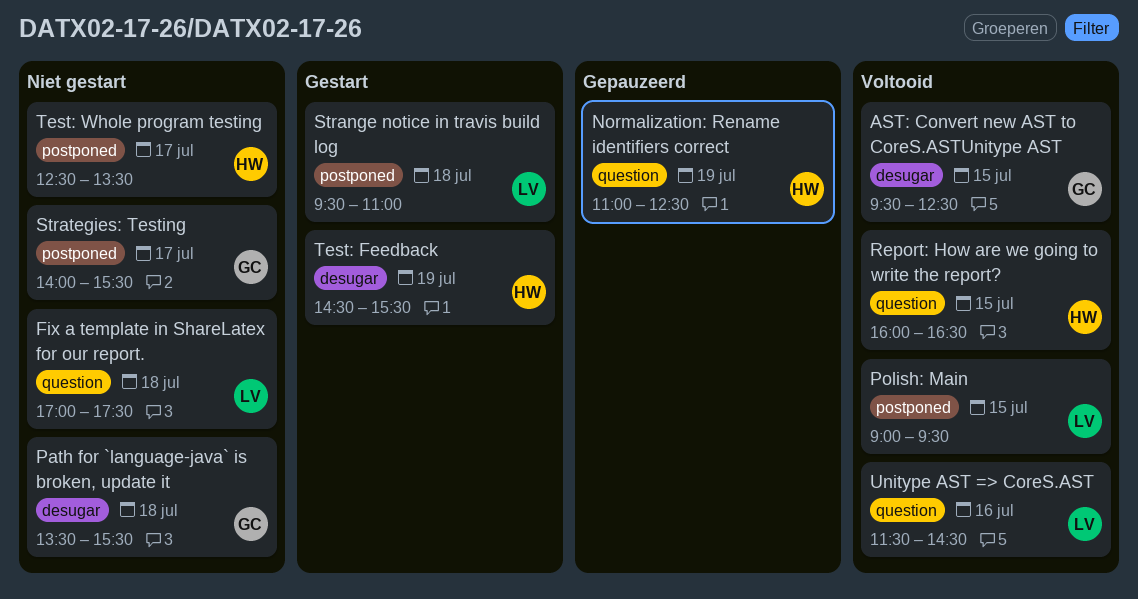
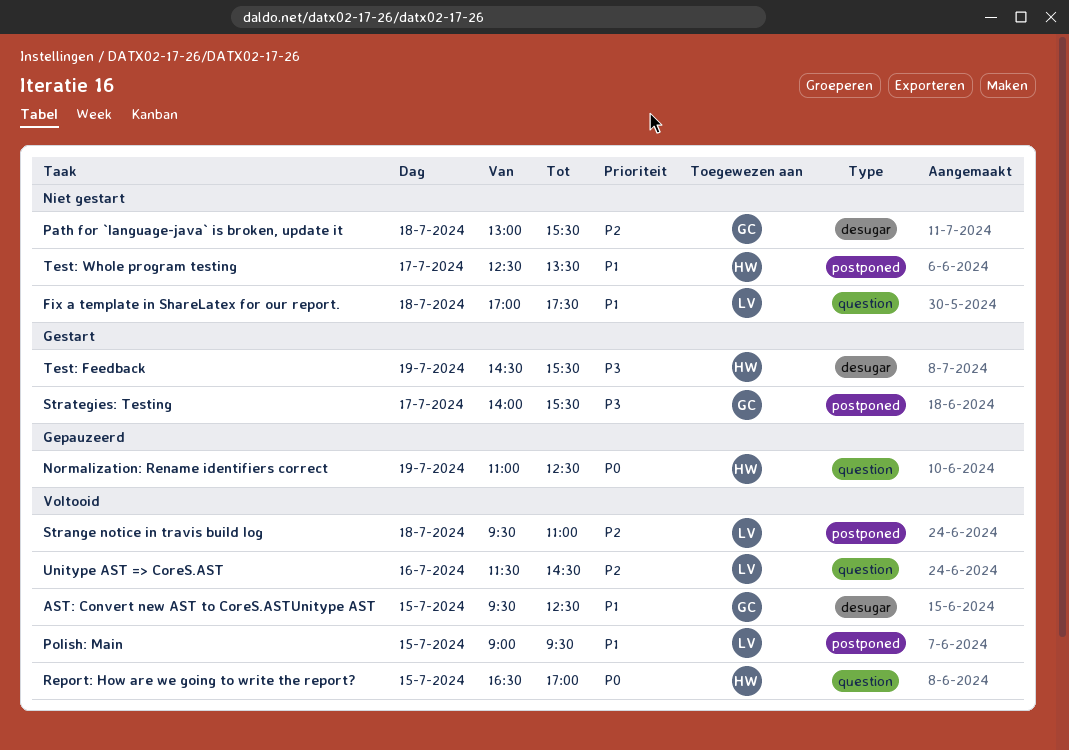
Path for `language-java` is broken, update it, begins: 13:30 -> 13:00
Report: How are we going to write the report?, begins: 16:00 -> 16:30
Report: How are we going to write the report?, ends: 16:30 -> 17:00
Strange notice in travis build log, status: Gestart -> Voltooid
Strategies: Testing, status: Niet gestart -> Gestart

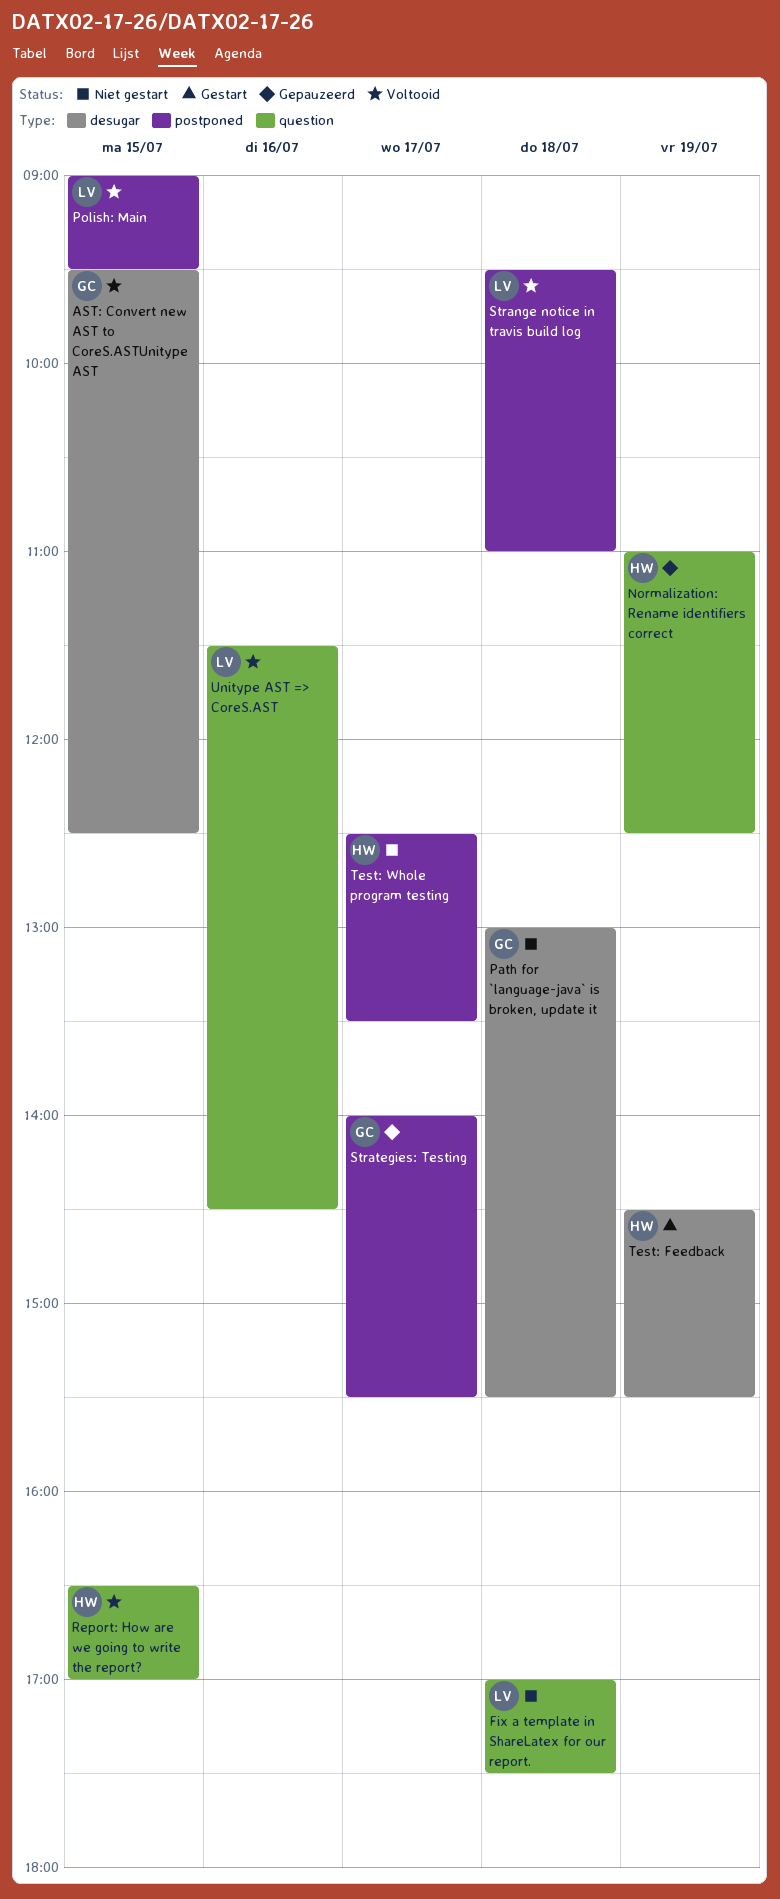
Strategies: Testing, status: Gestart -> Gepauzeerd

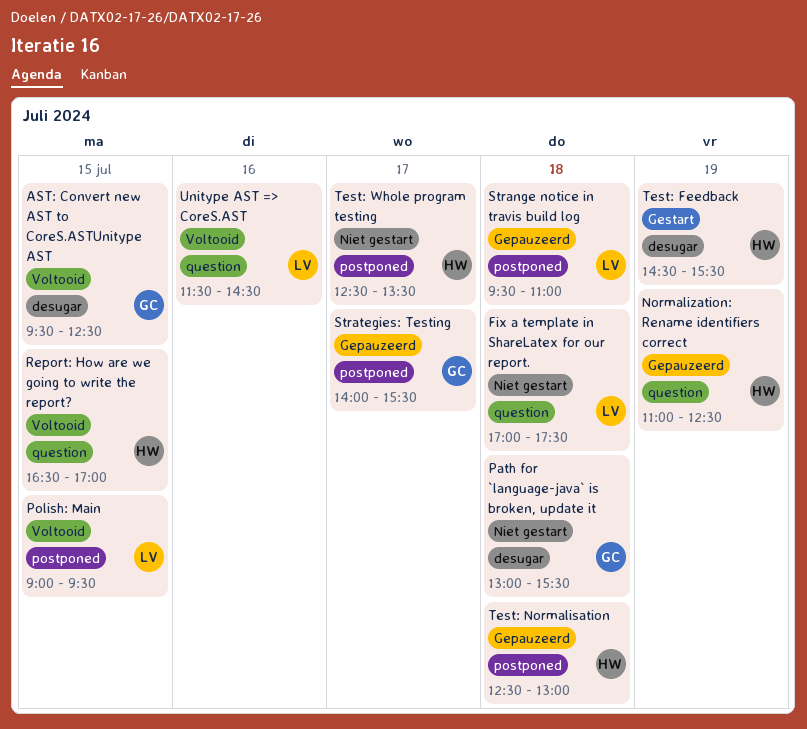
Strange notice in travis build log, status: Voltooid -> Gepauzeerd
Test: Normalisation: none -> present

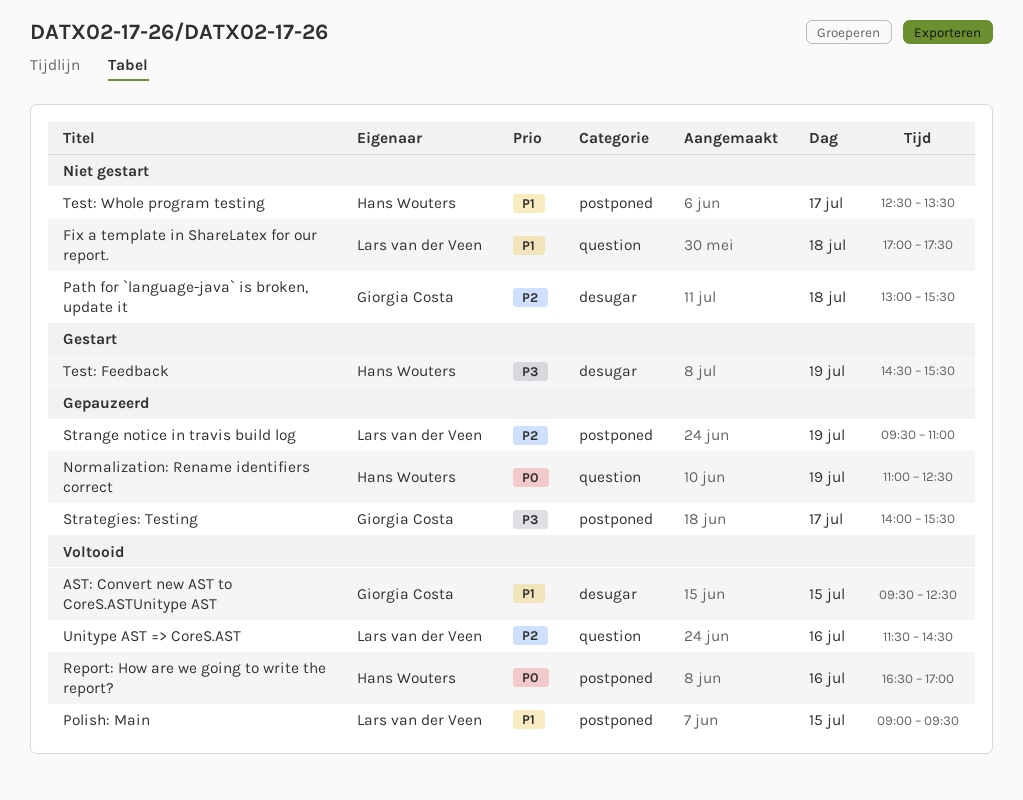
Report: How are we going to write the report?, label: question -> postponed
Report: How are we going to write the report?, day: Jul 15 -> Jul 16
Strange notice in travis build log, day: Jul 18 -> Jul 19
Test: Normalisation: present -> none

